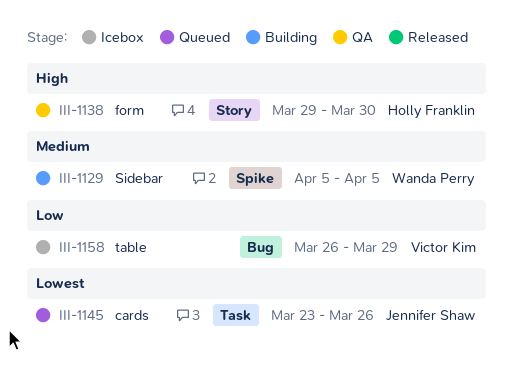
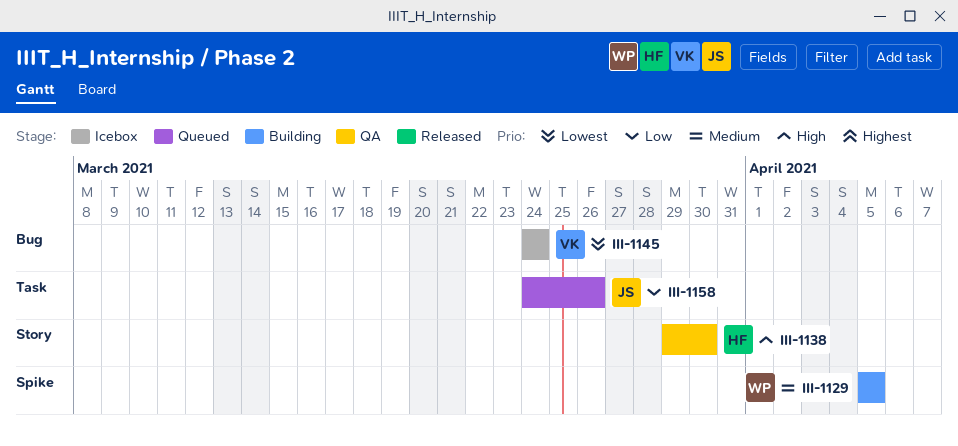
III-1145, status: Queued -> Icebox
III-1145, owner: Jennifer Shaw -> Victor Kim
III-1145, label: Task -> Bug
III-1145, start: Mar 23 -> Mar 24
III-1145, due: Mar 26 -> Mar 24
III-1158, status: Icebox -> Queued
III-1158, owner: Victor Kim -> Jennifer Shaw
III-1158, label: Bug -> Task
III-1158, start: Mar 26 -> Mar 24
III-1158, due: Mar 29 -> Mar 26

